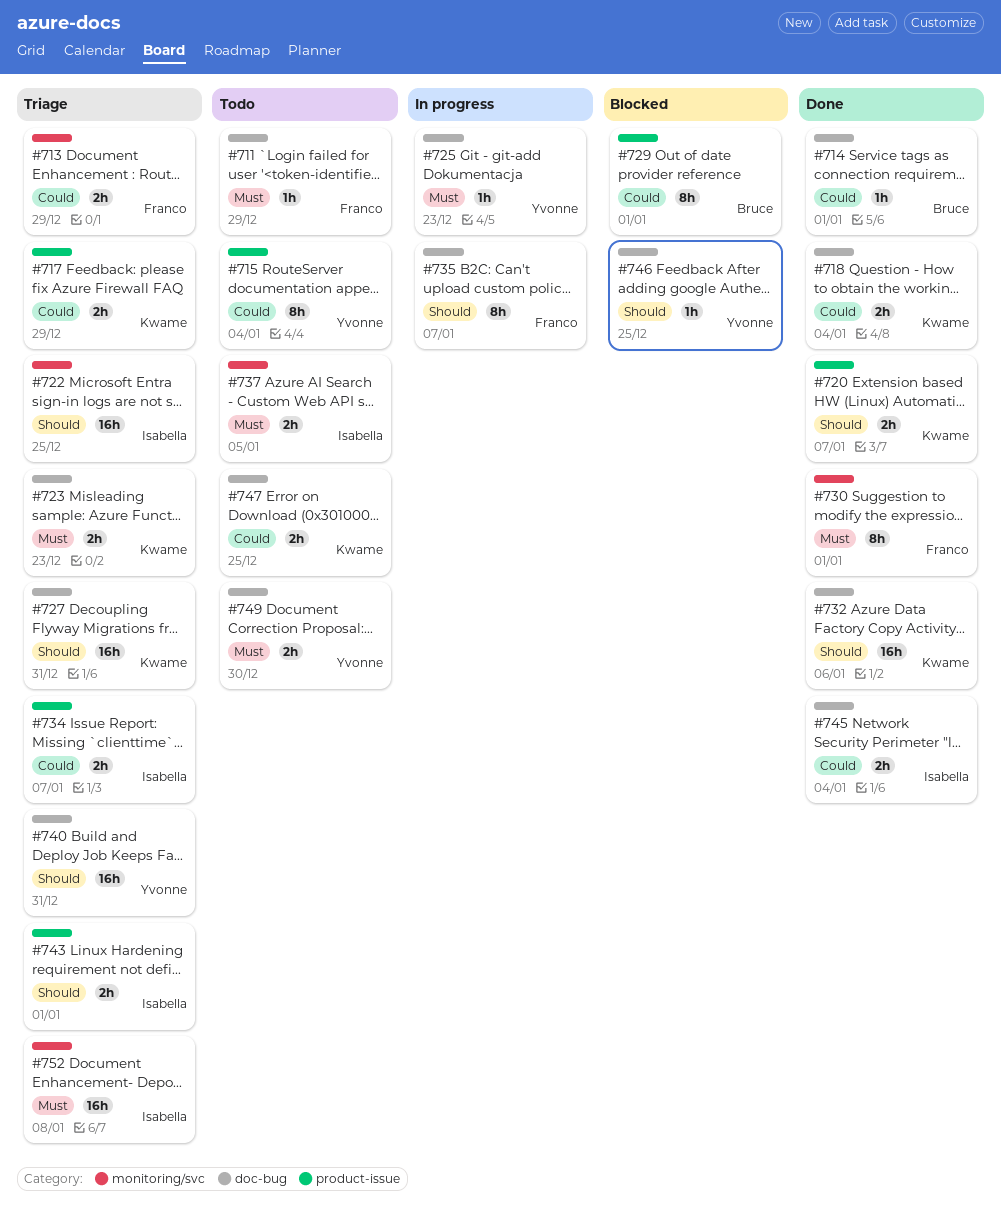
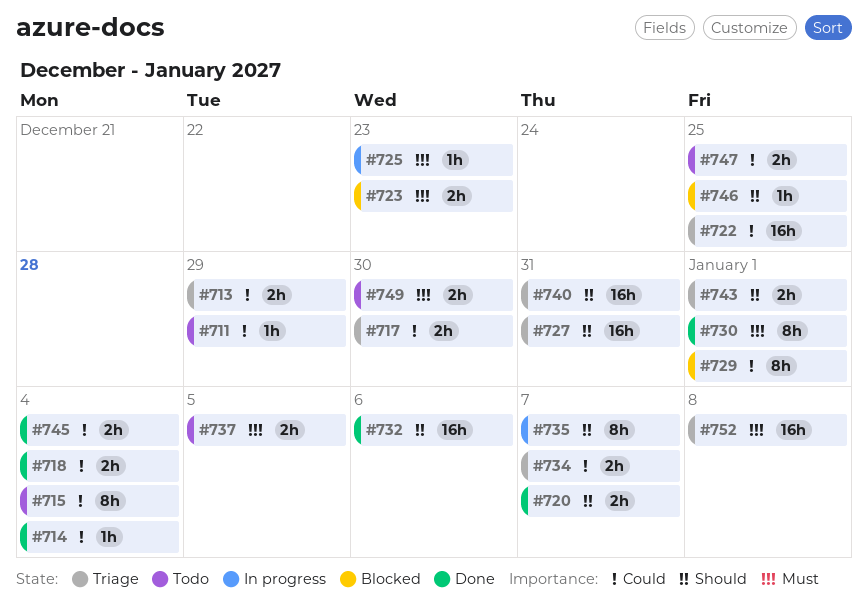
#711, priority: Must -> Could
#714, due: Jan 1 -> Jan 4
#717, due: Dec 29 -> Dec 30
#722, priority: Should -> Could
#723, status: Triage -> Blocked

